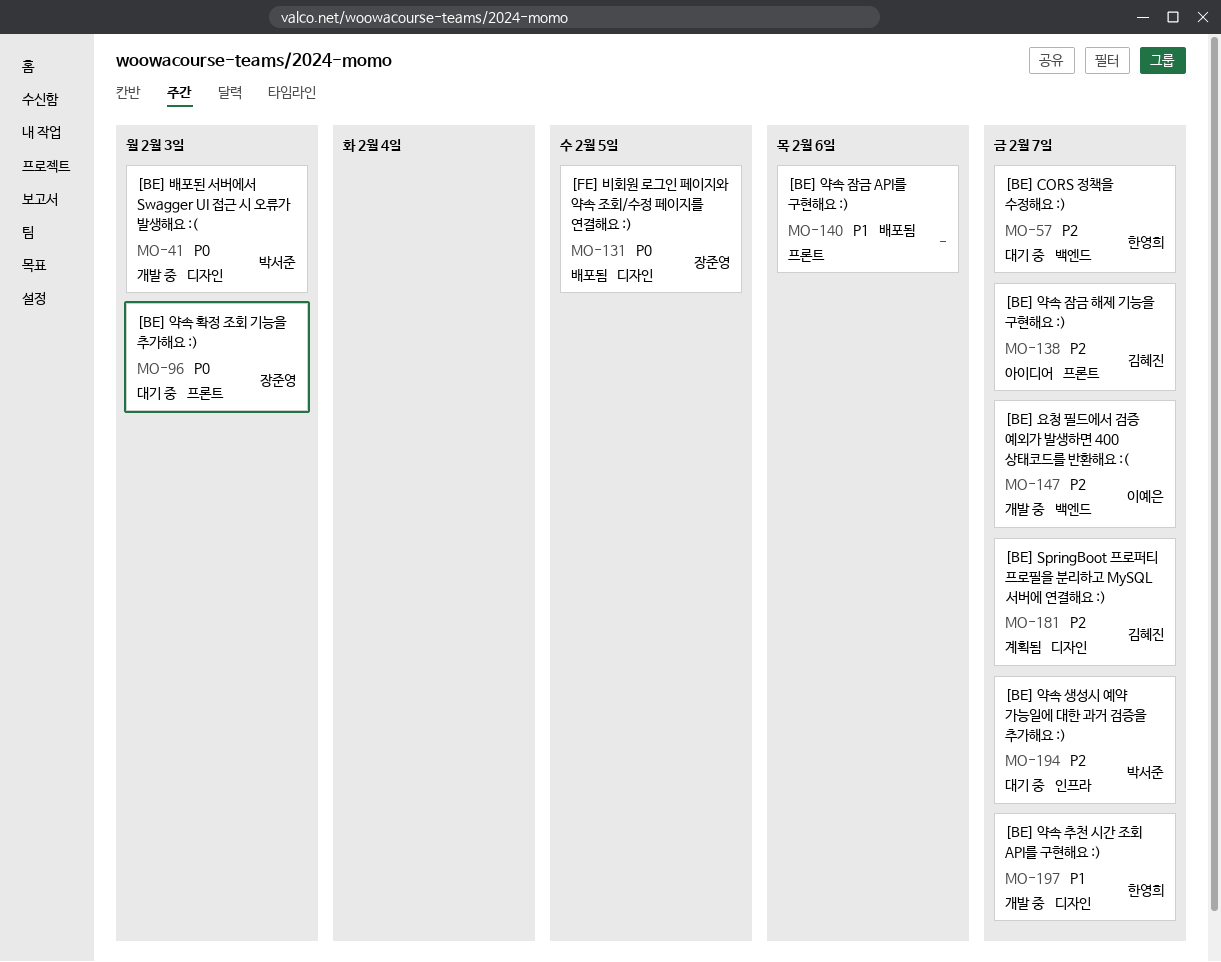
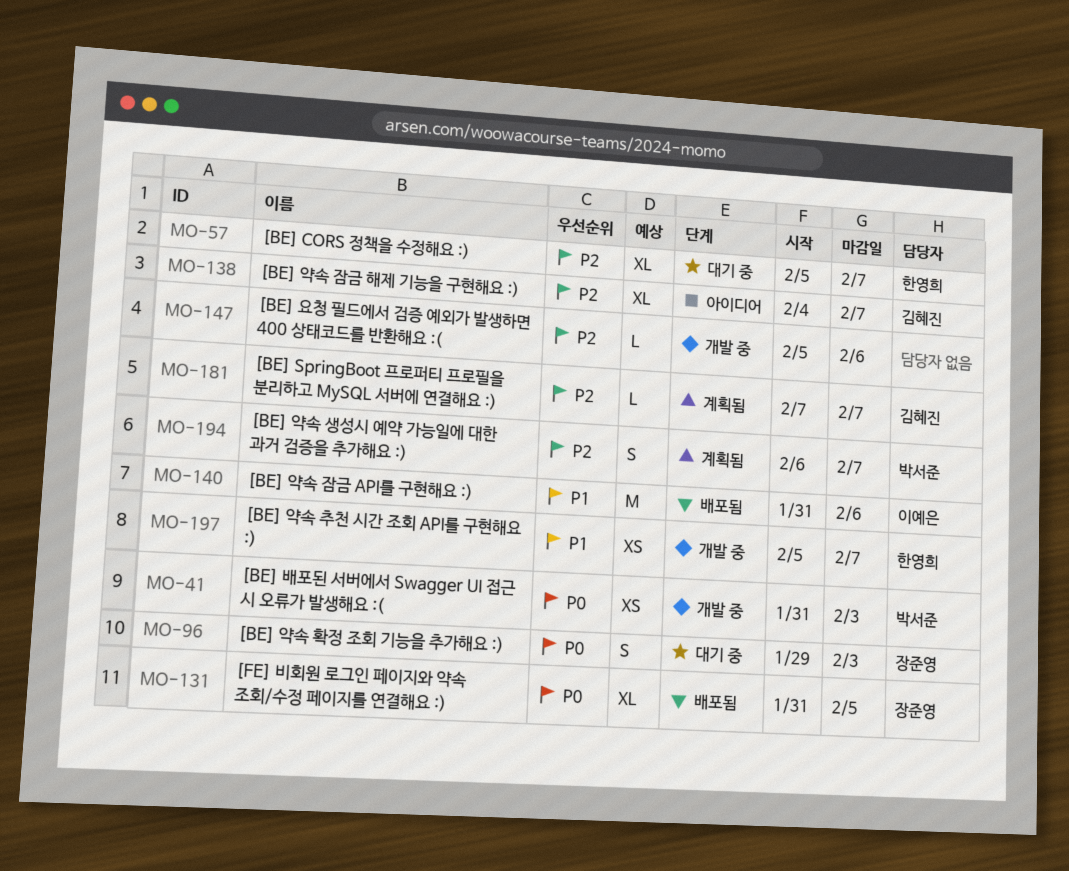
MO-140, owner: none -> 이예은
MO-147, owner: 이예은 -> none
MO-147, due: Feb 7 -> Feb 6
MO-194, status: 대기 중 -> 계획됨

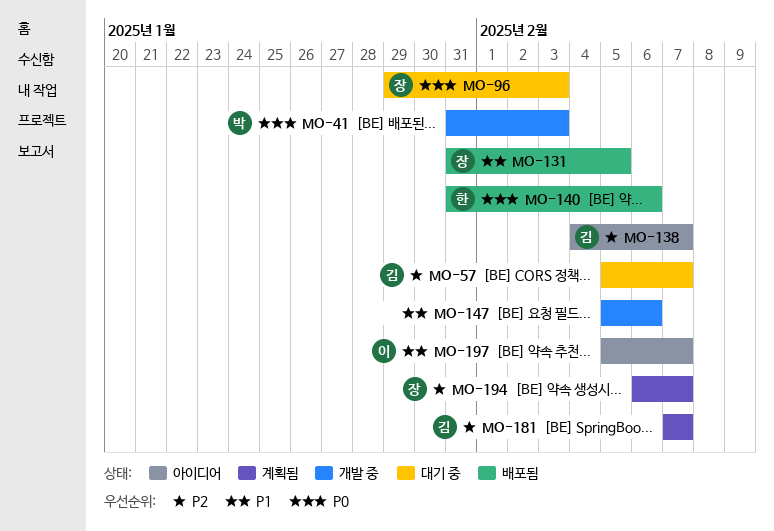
MO-57, owner: 한영희 -> 김혜진
MO-131, priority: P0 -> P1
MO-140, owner: 이예은 -> 한영희
MO-140, priority: P1 -> P0
MO-147, priority: P2 -> P1
MO-194, owner: 박서준 -> 장준영
MO-197, status: 개발 중 -> 아이디어
MO-197, owner: 한영희 -> 이예은

